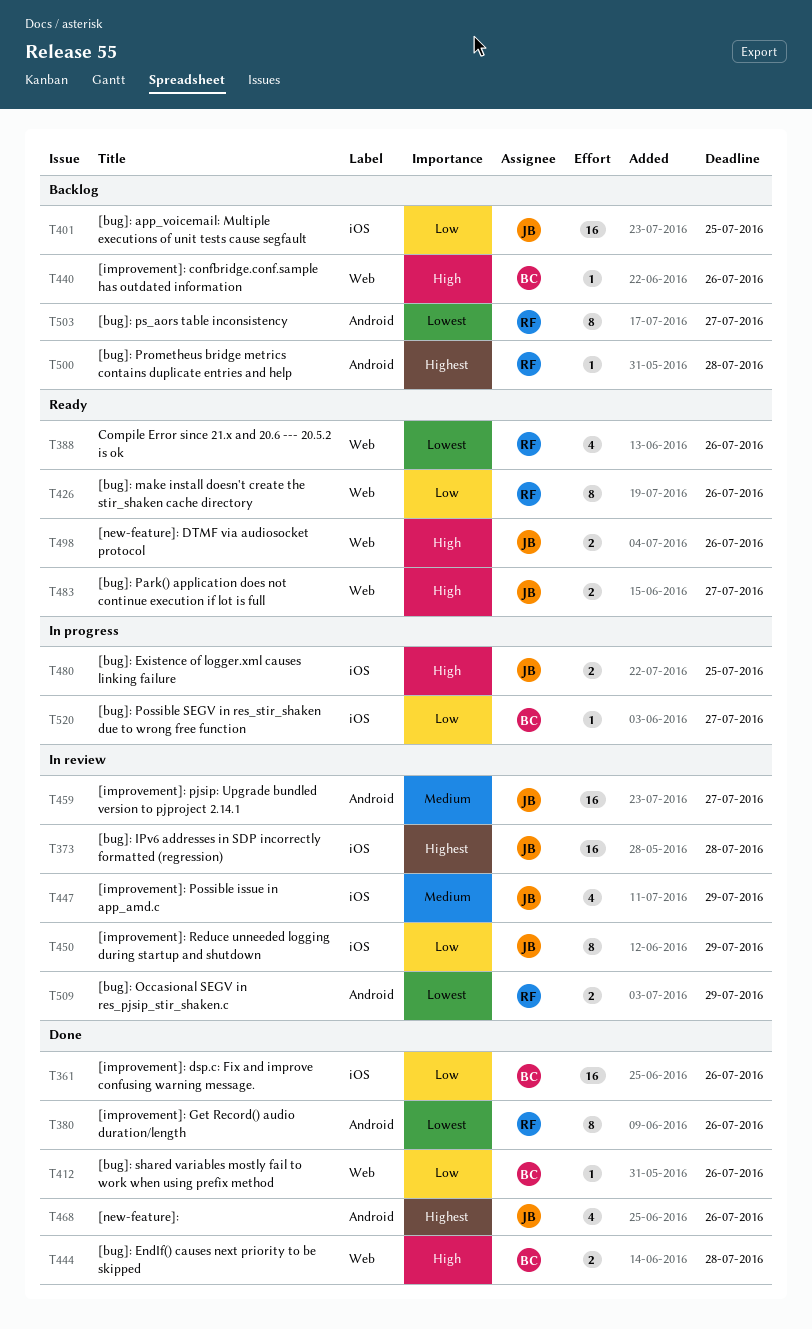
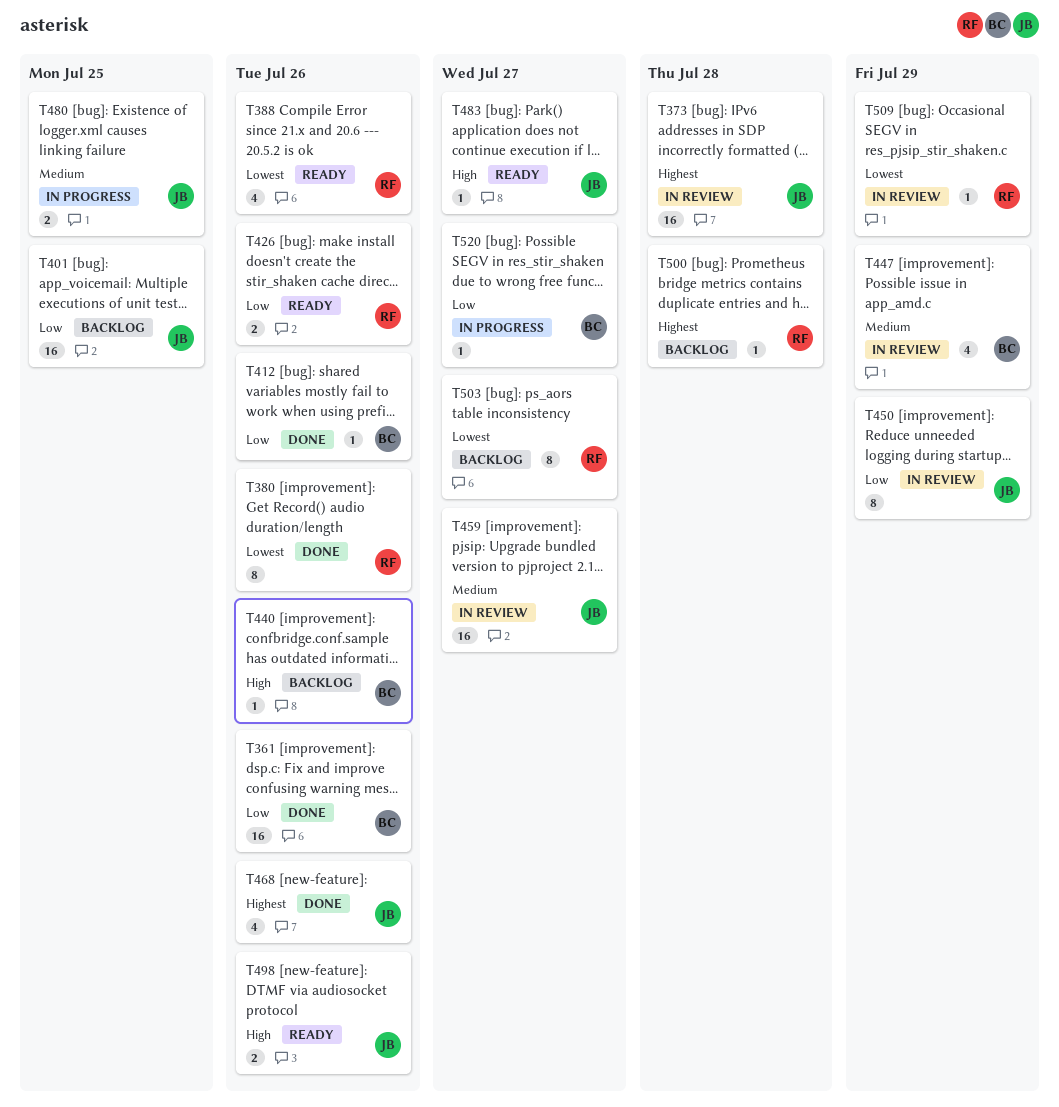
T426, estimate: 8 -> 2
T444: present -> none
T447, owner: JB -> BC
T480, priority: High -> Medium
T483, estimate: 2 -> 1
T509, estimate: 2 -> 1

